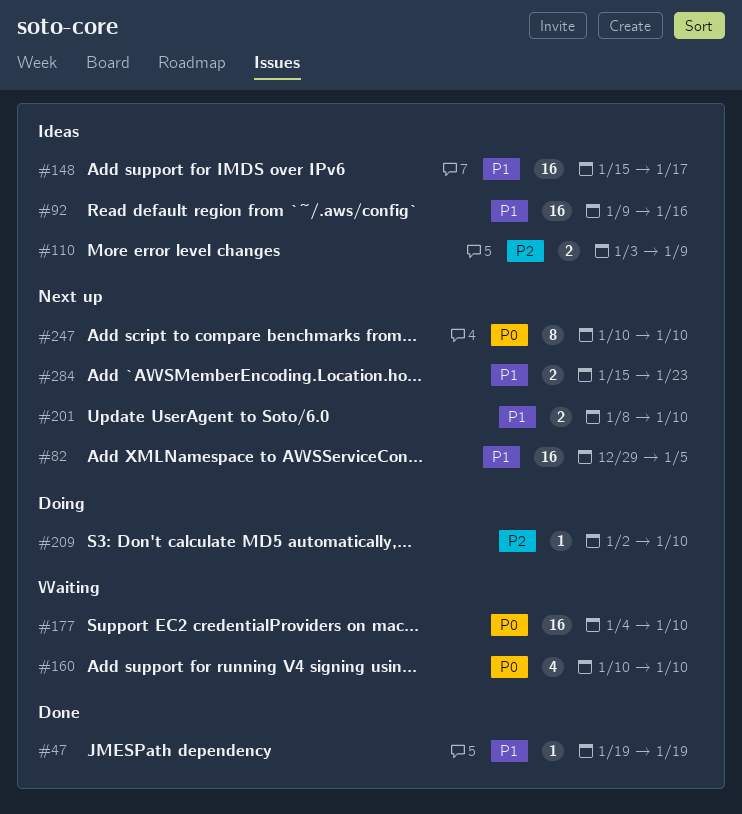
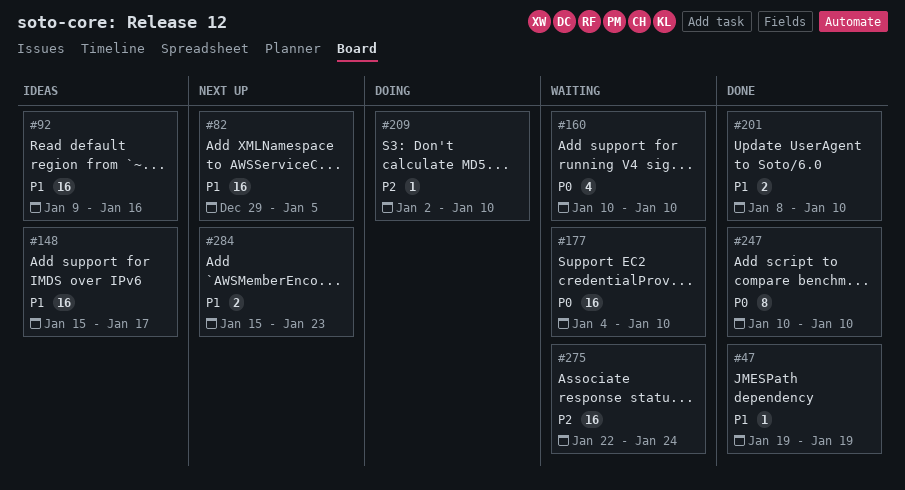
#110: present -> none
#201, status: Next up -> Done
#247, status: Next up -> Done
#275: none -> present

